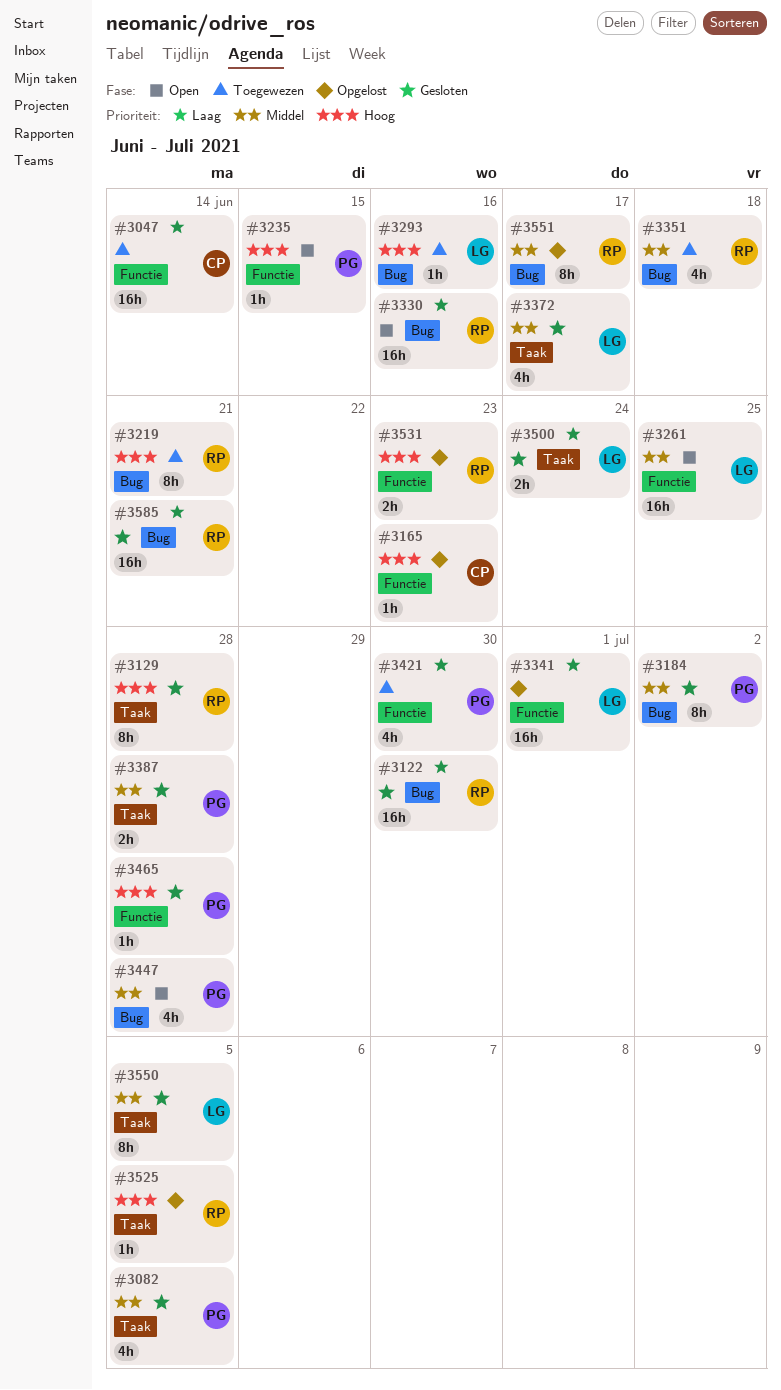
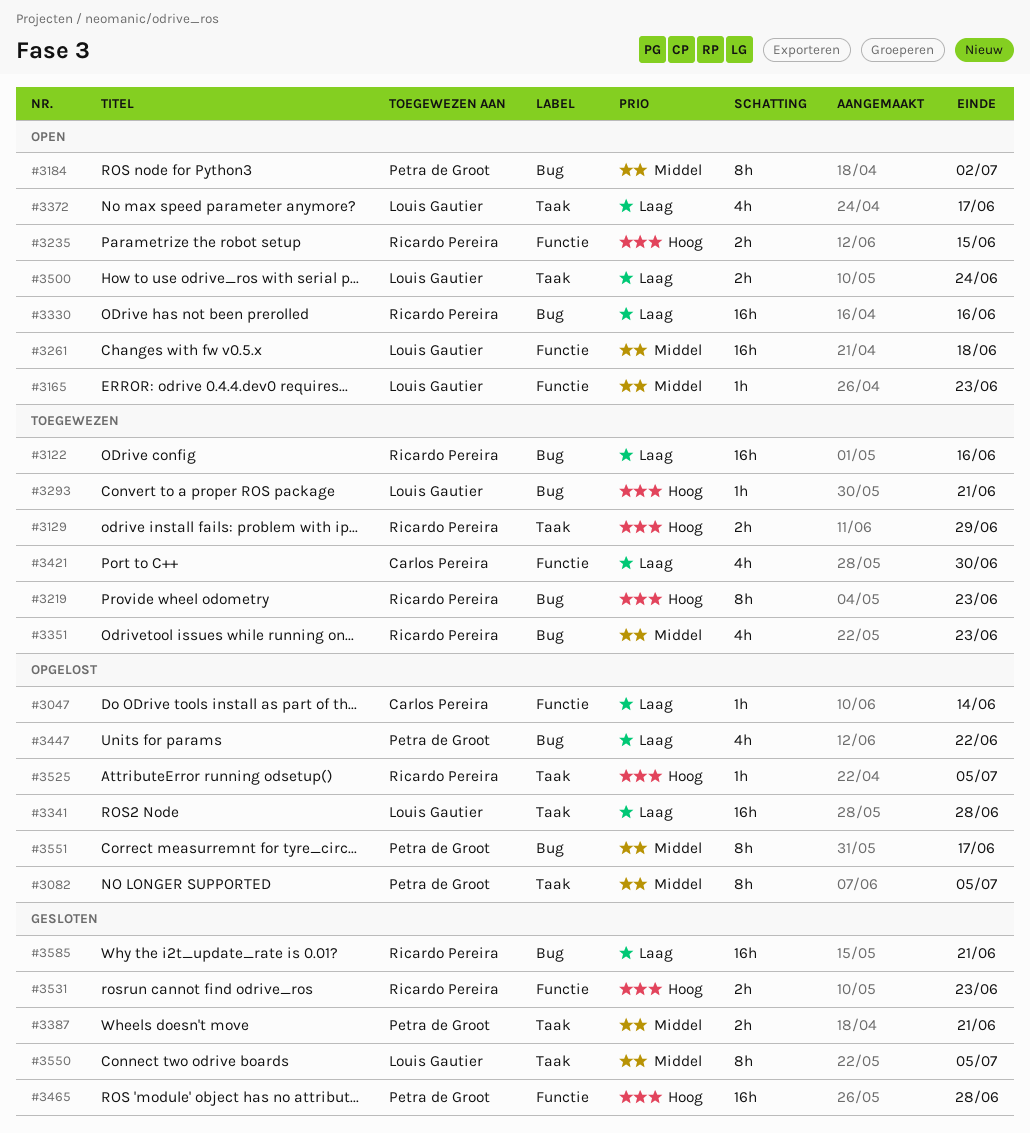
#3047, status: Toegewezen -> Opgelost
#3047, estimate: 16h -> 1h
#3082, status: Gesloten -> Opgelost
#3082, estimate: 4h -> 8h
#3122, status: Gesloten -> Toegewezen
#3122, due: Jun 30 -> Jun 16
#3129, status: Gesloten -> Toegewezen
#3129, estimate: 8h -> 2h
#3129, due: Jun 28 -> Jun 29
#3165, status: Opgelost -> Open
#3165, owner: Carlos Pereira -> Louis Gautier
#3165, priority: Hoog -> Middel
#3184, status: Gesloten -> Open
#3219, due: Jun 21 -> Jun 23
#3235, owner: Petra de Groot -> Ricardo Pereira
#3235, estimate: 1h -> 2h
#3261, due: Jun 25 -> Jun 18
#3293, due: Jun 16 -> Jun 21
#3341, label: Functie -> Taak
#3341, due: Jul 1 -> Jun 28
#3351, due: Jun 18 -> Jun 23
#3372, status: Gesloten -> Open
#3372, priority: Middel -> Laag
#3387, due: Jun 28 -> Jun 21
#3421, owner: Petra de Groot -> Carlos Pereira
#3447, status: Open -> Opgelost
#3447, priority: Middel -> Laag
#3447, due: Jun 28 -> Jun 22
#3465, estimate: 1h -> 16h
#3500, status: Gesloten -> Open
#3531, status: Opgelost -> Gesloten
#3551, owner: Ricardo Pereira -> Petra de Groot

